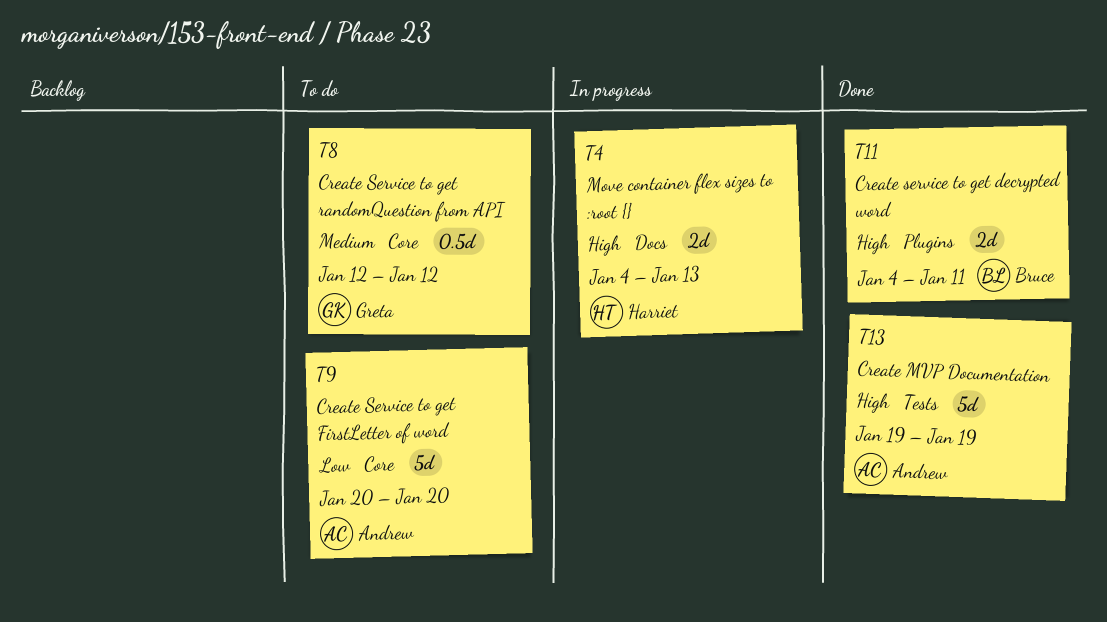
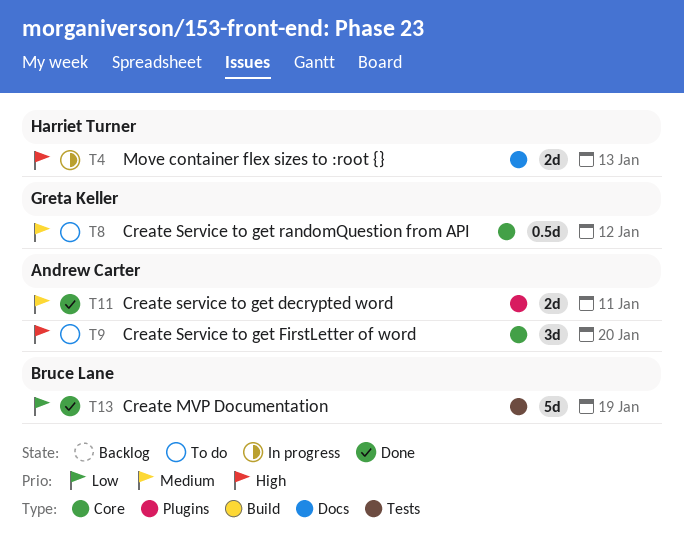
T9, priority: Low -> High
T9, estimate: 5d -> 3d
T11, owner: Bruce Lane -> Andrew Carter
T11, priority: High -> Medium
T13, owner: Andrew Carter -> Bruce Lane
T13, priority: High -> Low

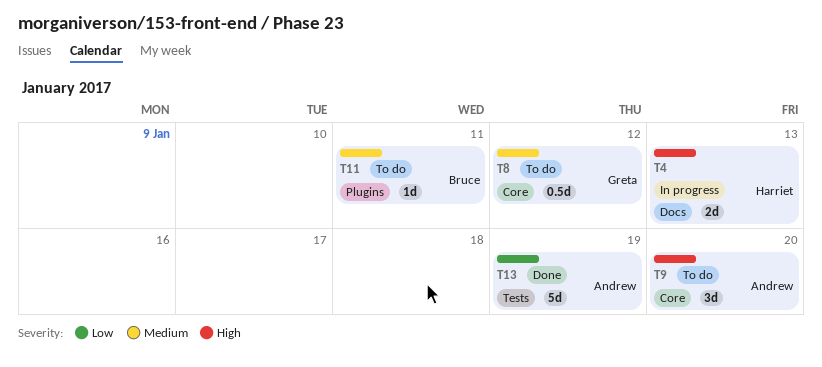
T11, status: Done -> To do
T11, owner: Andrew Carter -> Bruce Lane
T11, estimate: 2d -> 1d
T13, owner: Bruce Lane -> Andrew Carter

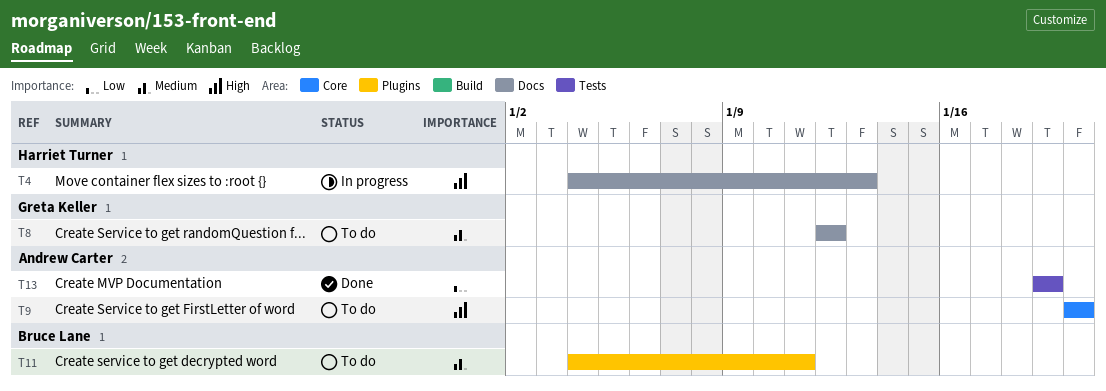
T8, label: Core -> Docs

